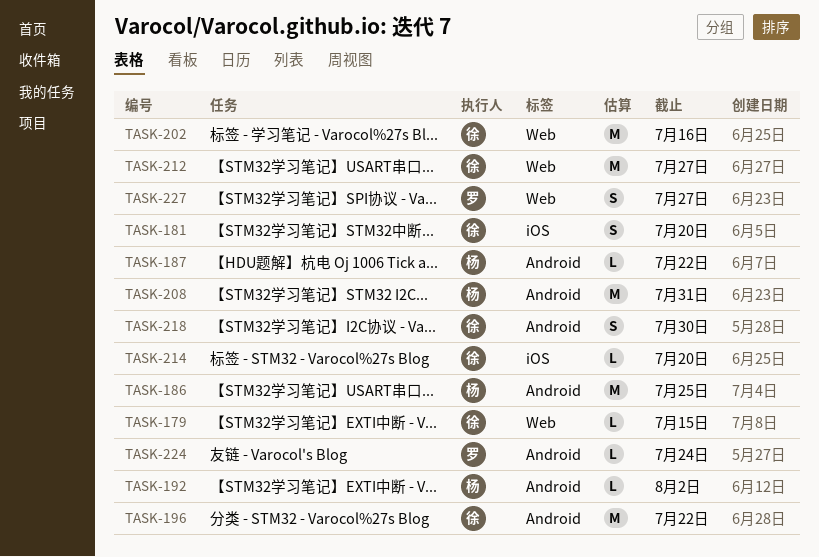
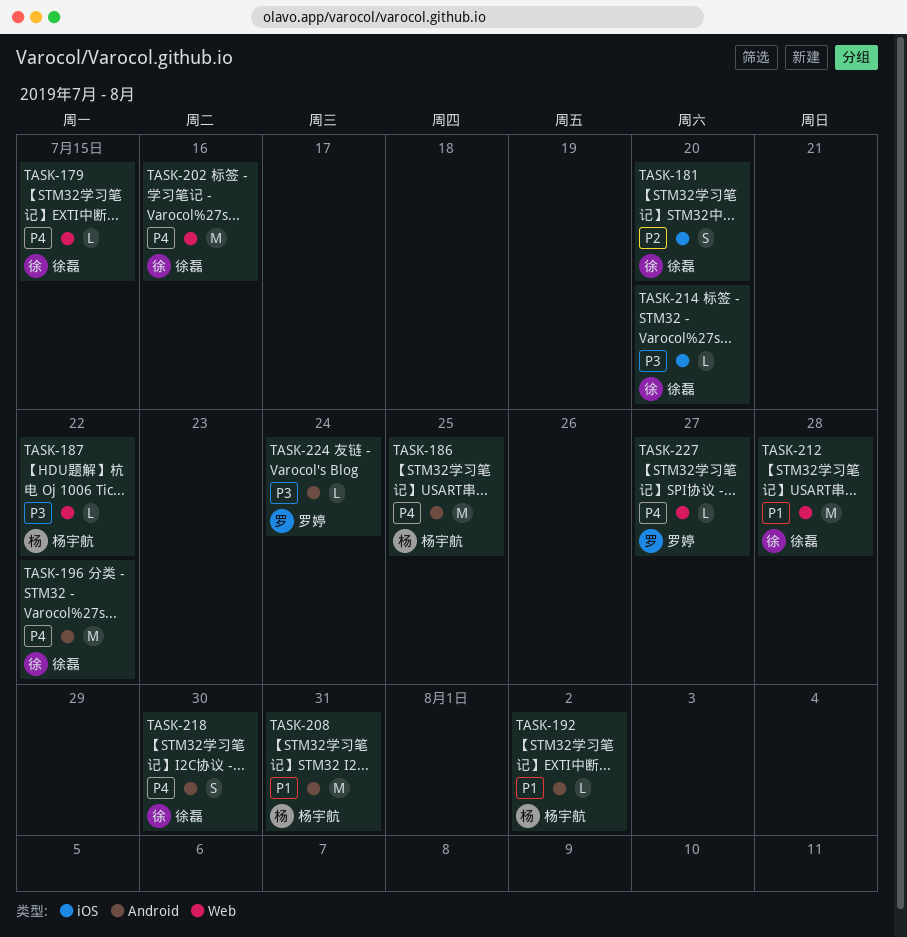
TASK-187, label: Android -> Web
TASK-212, due: Jul 27 -> Jul 28
TASK-227, estimate: S -> L

